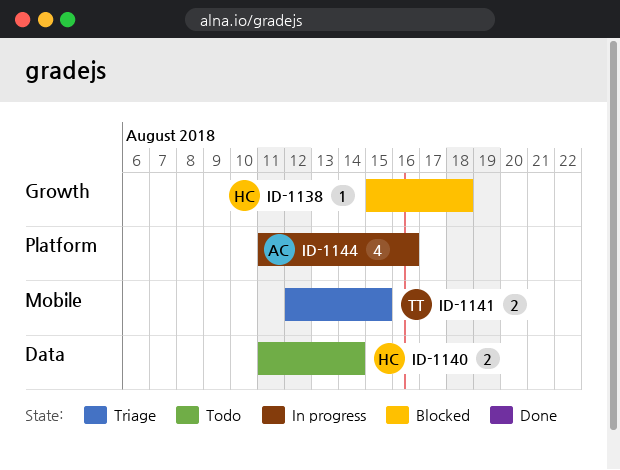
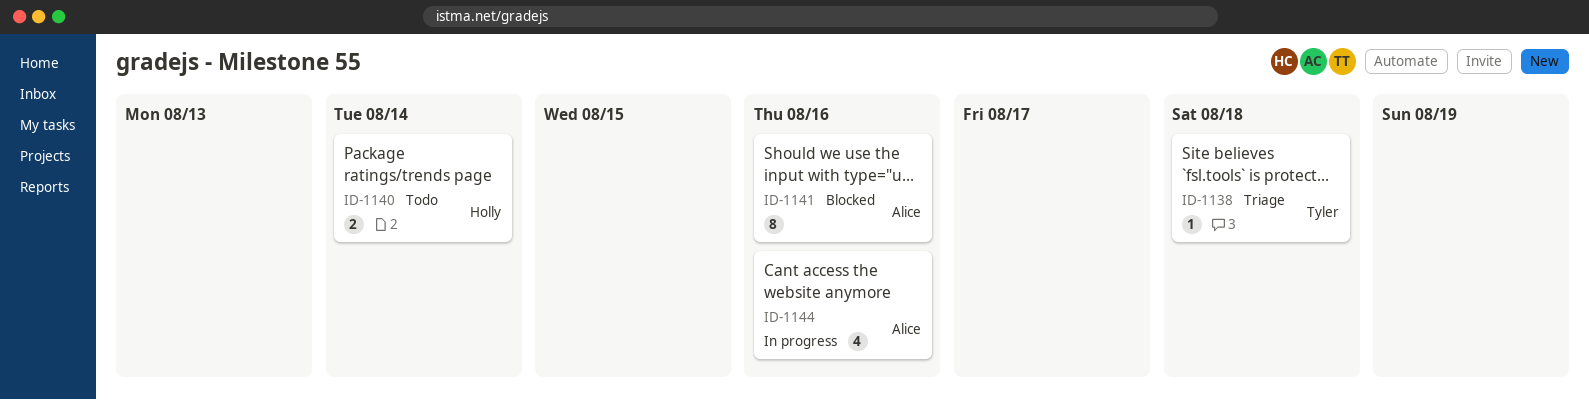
ID-1138, status: Blocked -> Triage
ID-1138, owner: Holly -> Tyler
ID-1141, status: Triage -> Blocked
ID-1141, owner: Tyler -> Alice
ID-1141, estimate: 2 -> 8
ID-1141, due: Aug 15 -> Aug 16

